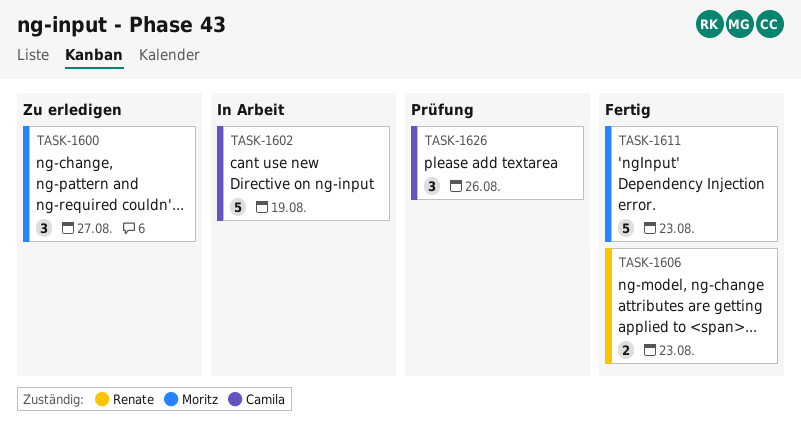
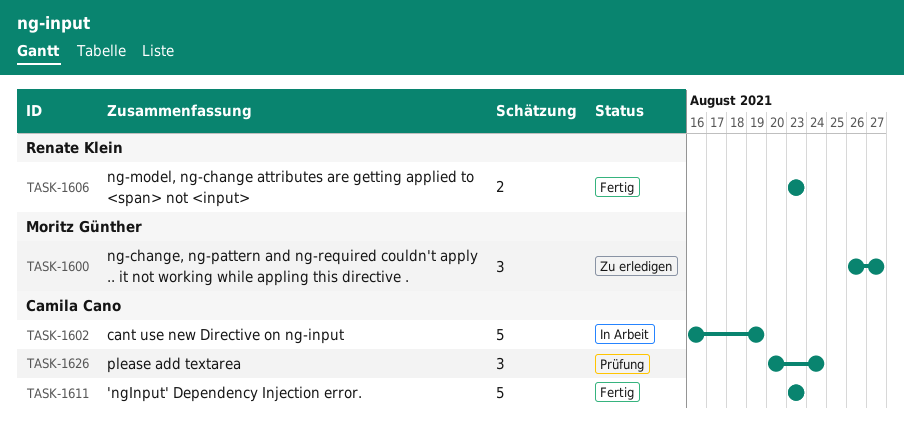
TASK-1611, owner: Moritz Günther -> Camila Cano
TASK-1626, due: Aug 26 -> Aug 24

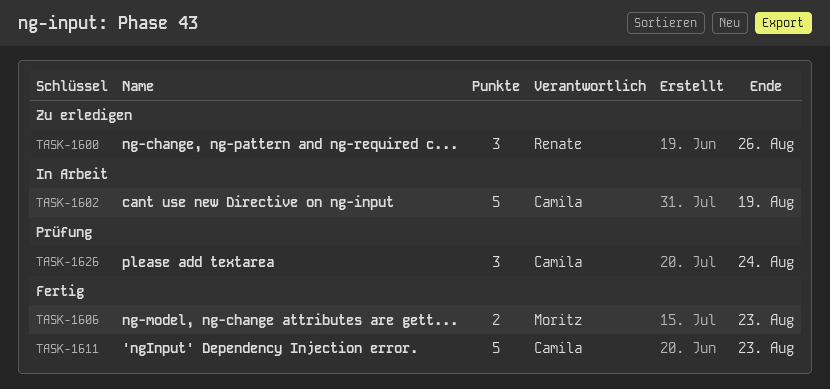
TASK-1600, owner: Moritz Günther -> Renate Klein
TASK-1600, due: Aug 27 -> Aug 26
TASK-1606, owner: Renate Klein -> Moritz Günther

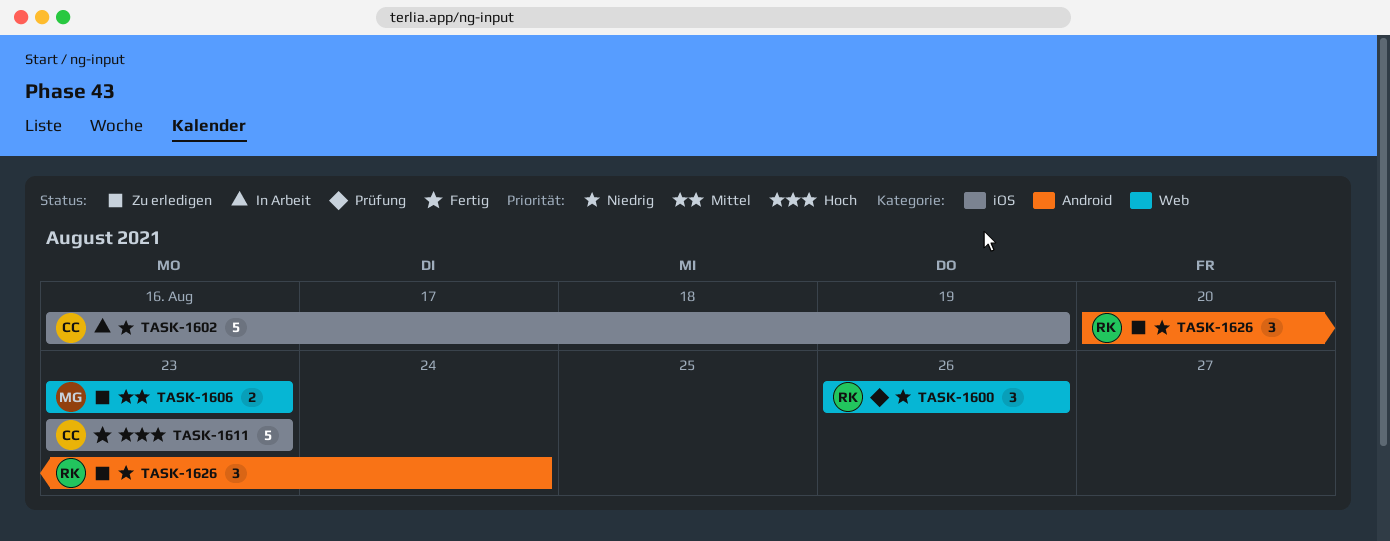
TASK-1600, status: Zu erledigen -> Prüfung
TASK-1606, status: Fertig -> Zu erledigen
TASK-1626, status: Prüfung -> Zu erledigen
TASK-1626, owner: Camila -> Renate

